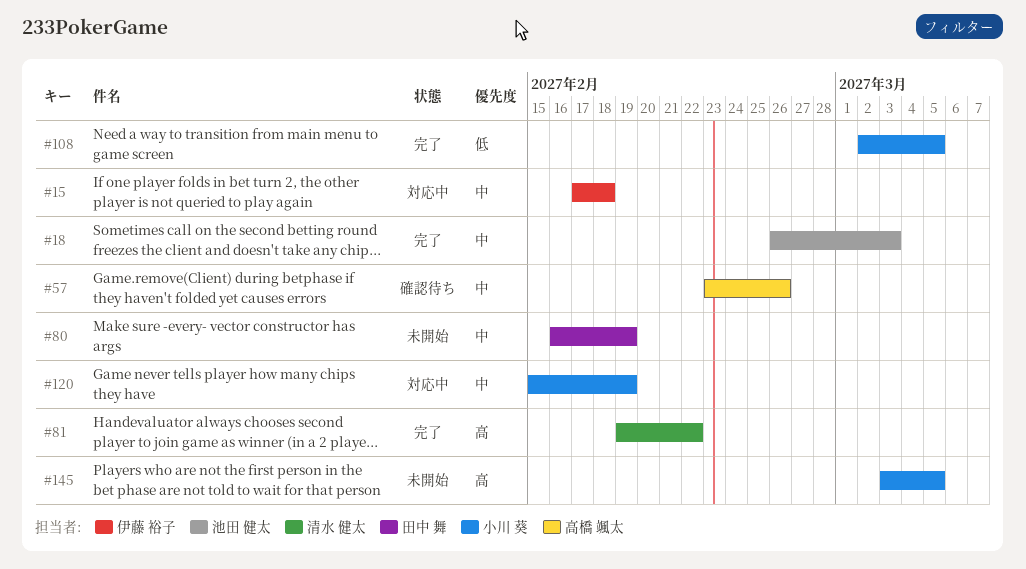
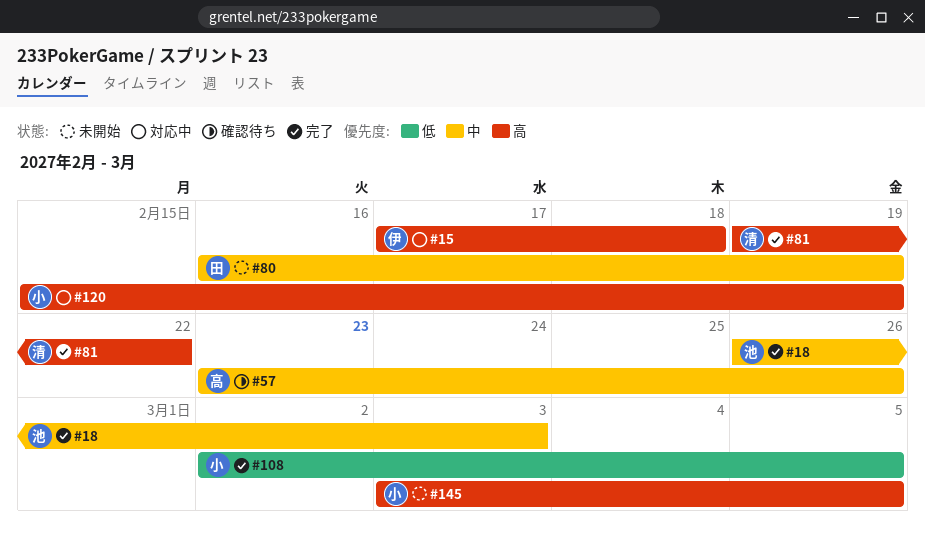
#15, priority: 中 -> 高
#120, priority: 中 -> 高

